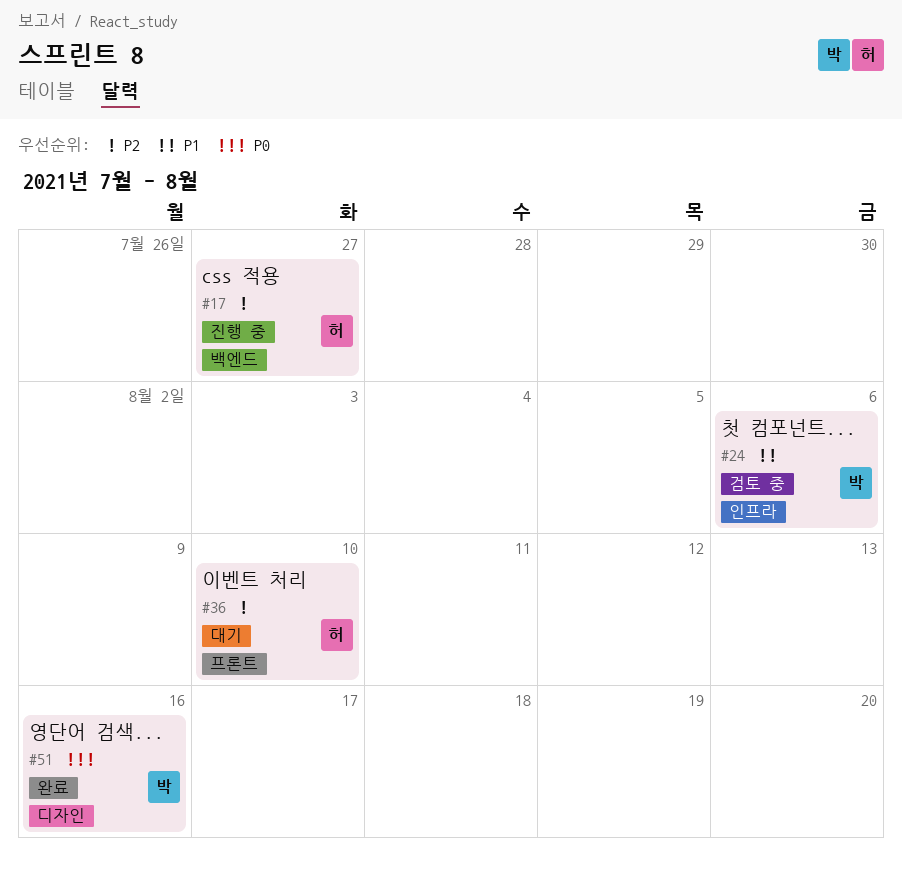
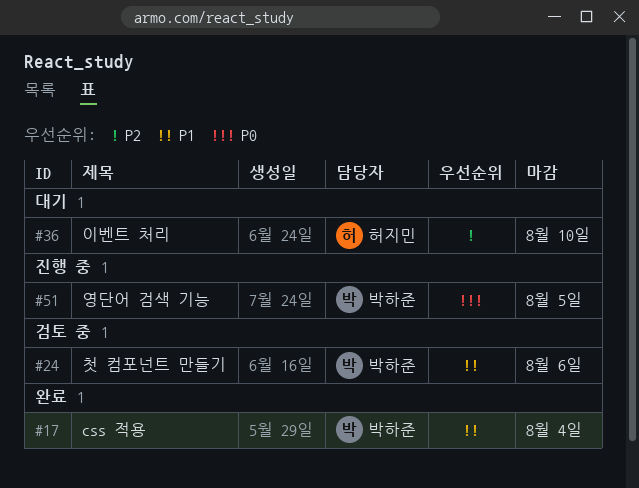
#17, status: 진행 중 -> 완료
#17, owner: 허지민 -> 박하준
#17, priority: P2 -> P1
#17, due: Jul 27 -> Aug 4
#51, status: 완료 -> 진행 중
#51, due: Aug 16 -> Aug 5

